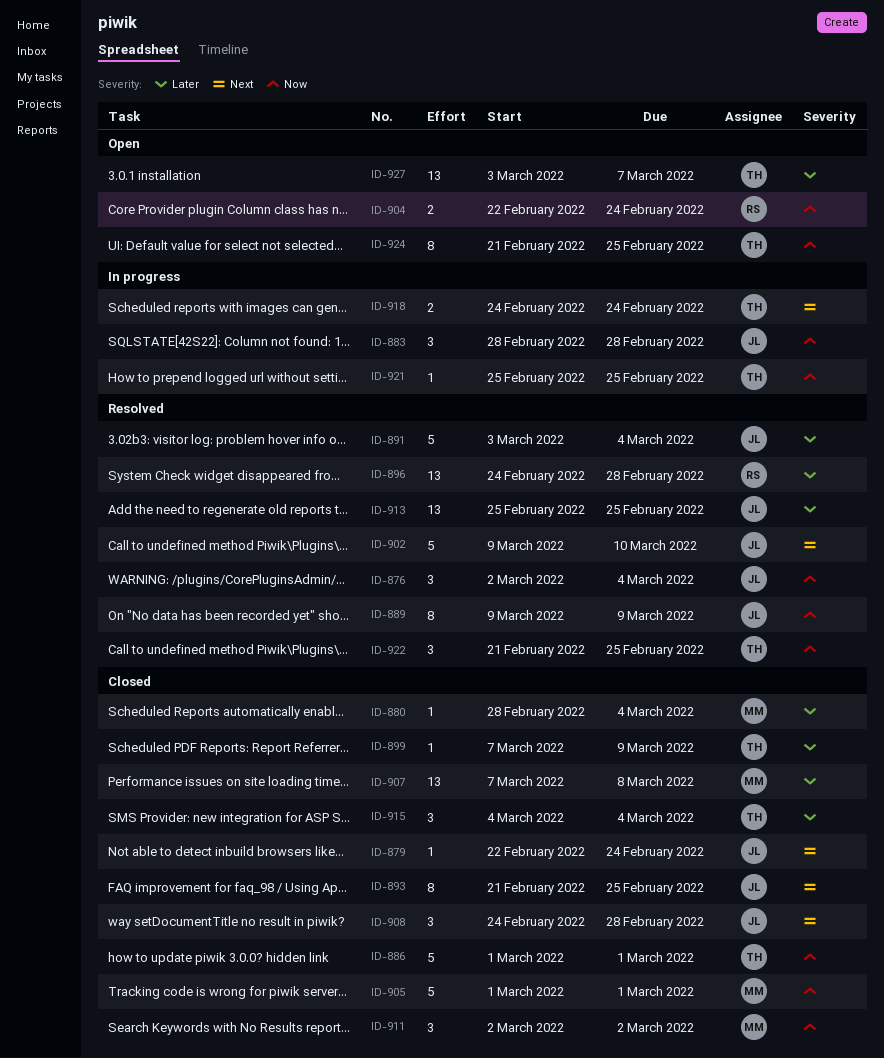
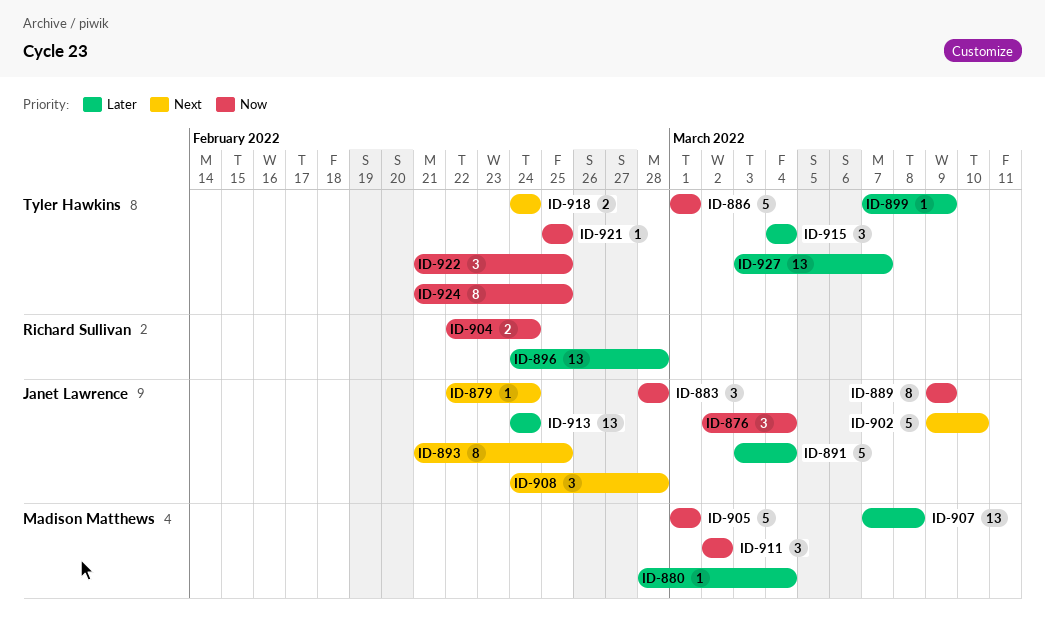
ID-913, start: Feb 25 -> Feb 24
ID-913, due: Feb 25 -> Feb 24

